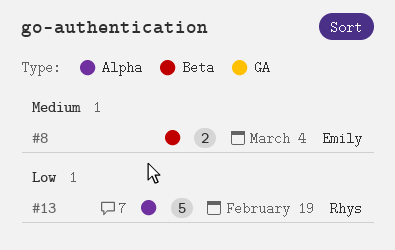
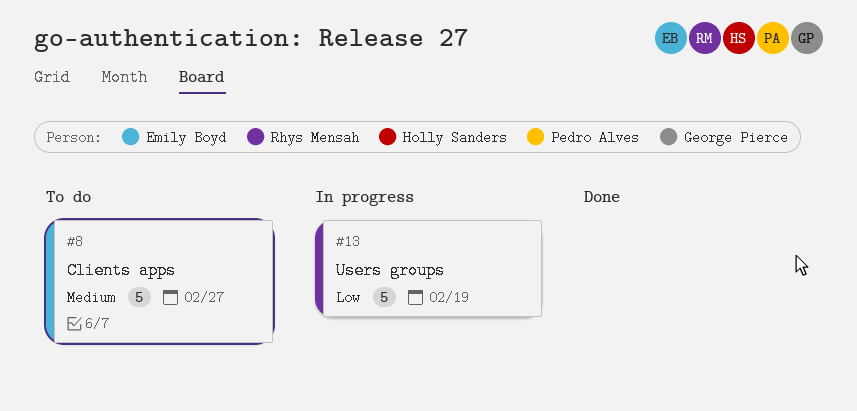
#8, estimate: 2 -> 5
#8, due: Mar 4 -> Feb 27

